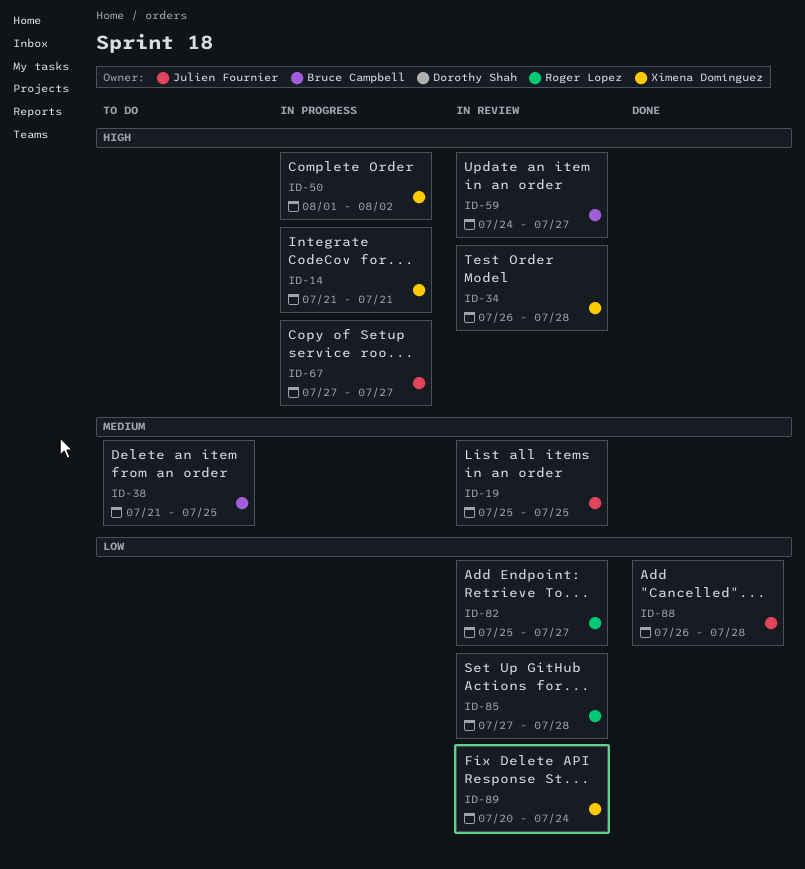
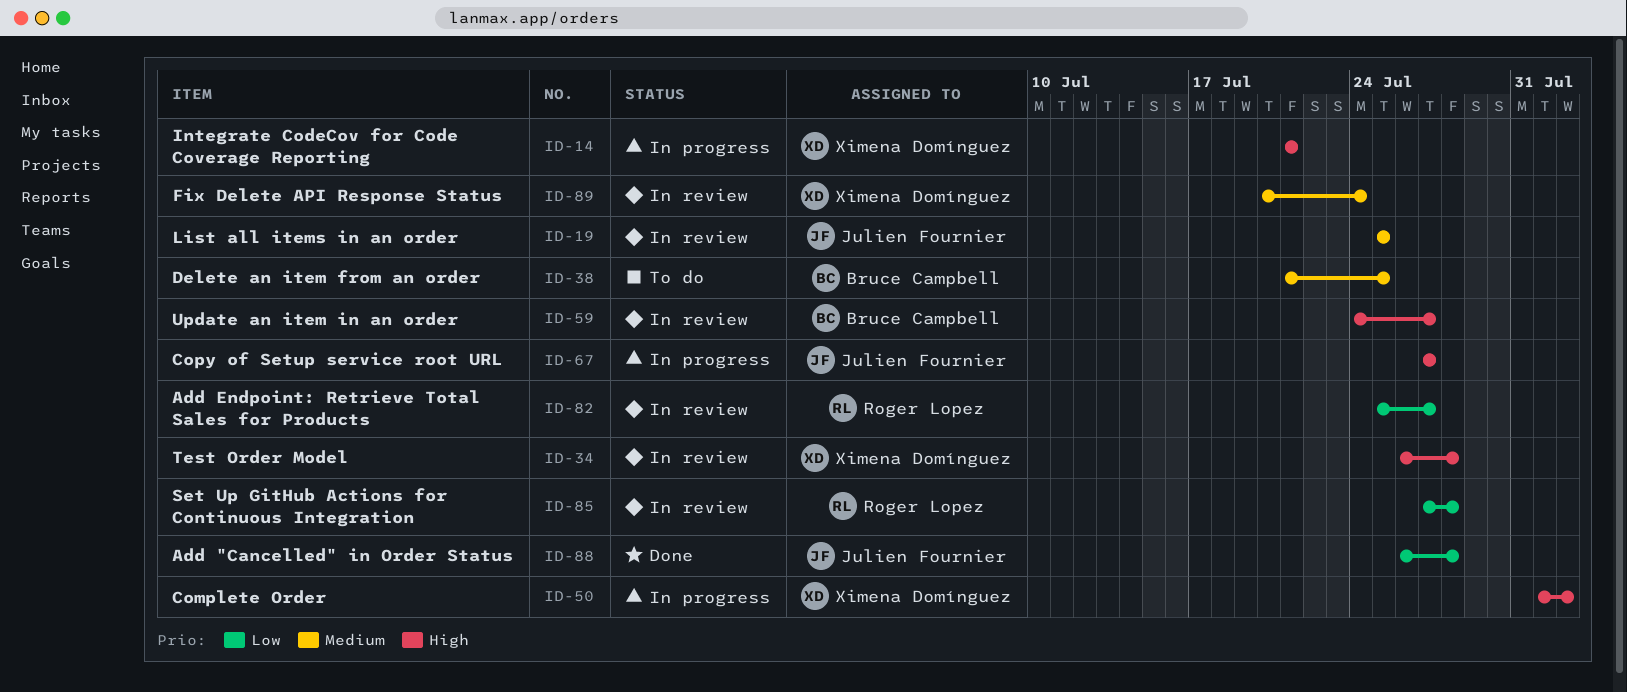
ID-89, priority: Low -> Medium

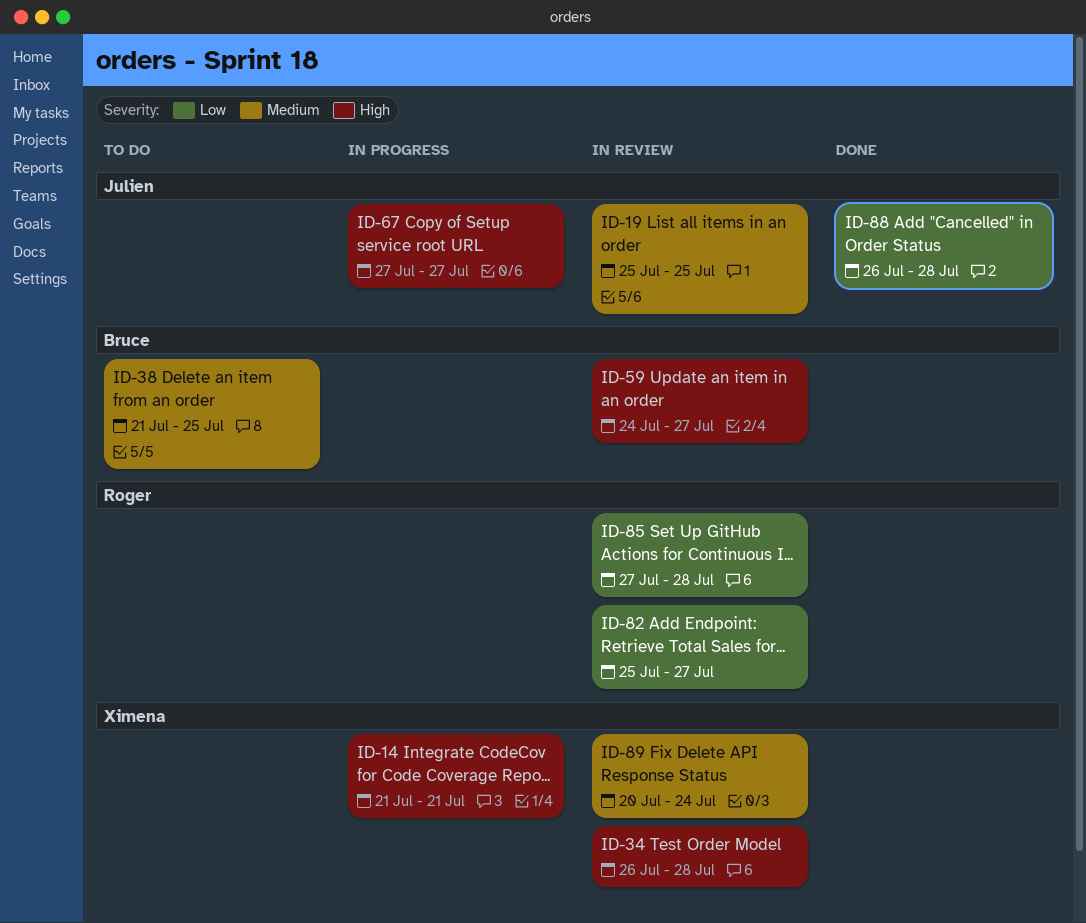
ID-50: present -> none

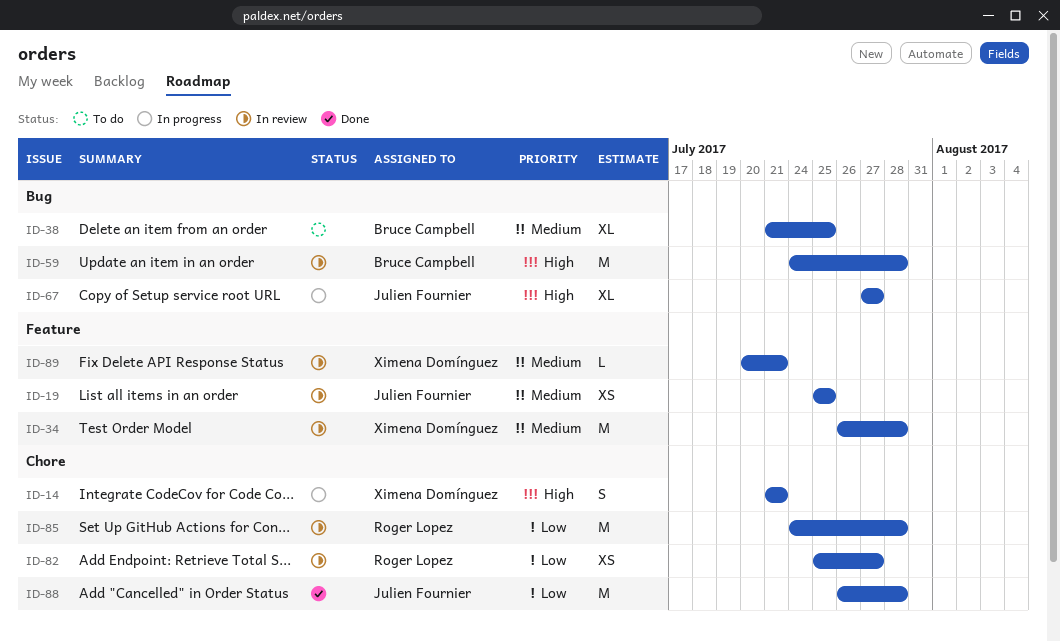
ID-34, priority: High -> Medium
ID-59, due: Jul 27 -> Jul 28
ID-85, start: Jul 27 -> Jul 24
ID-89, due: Jul 24 -> Jul 21

